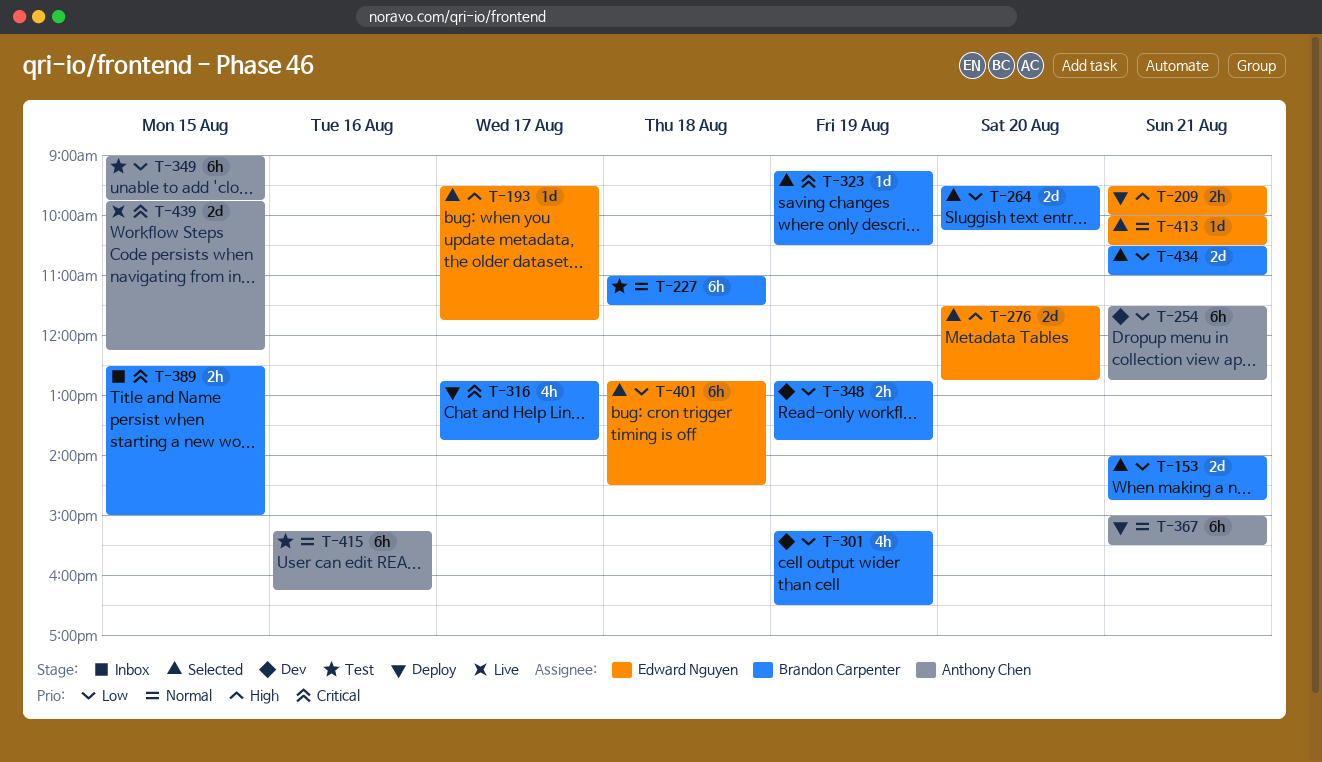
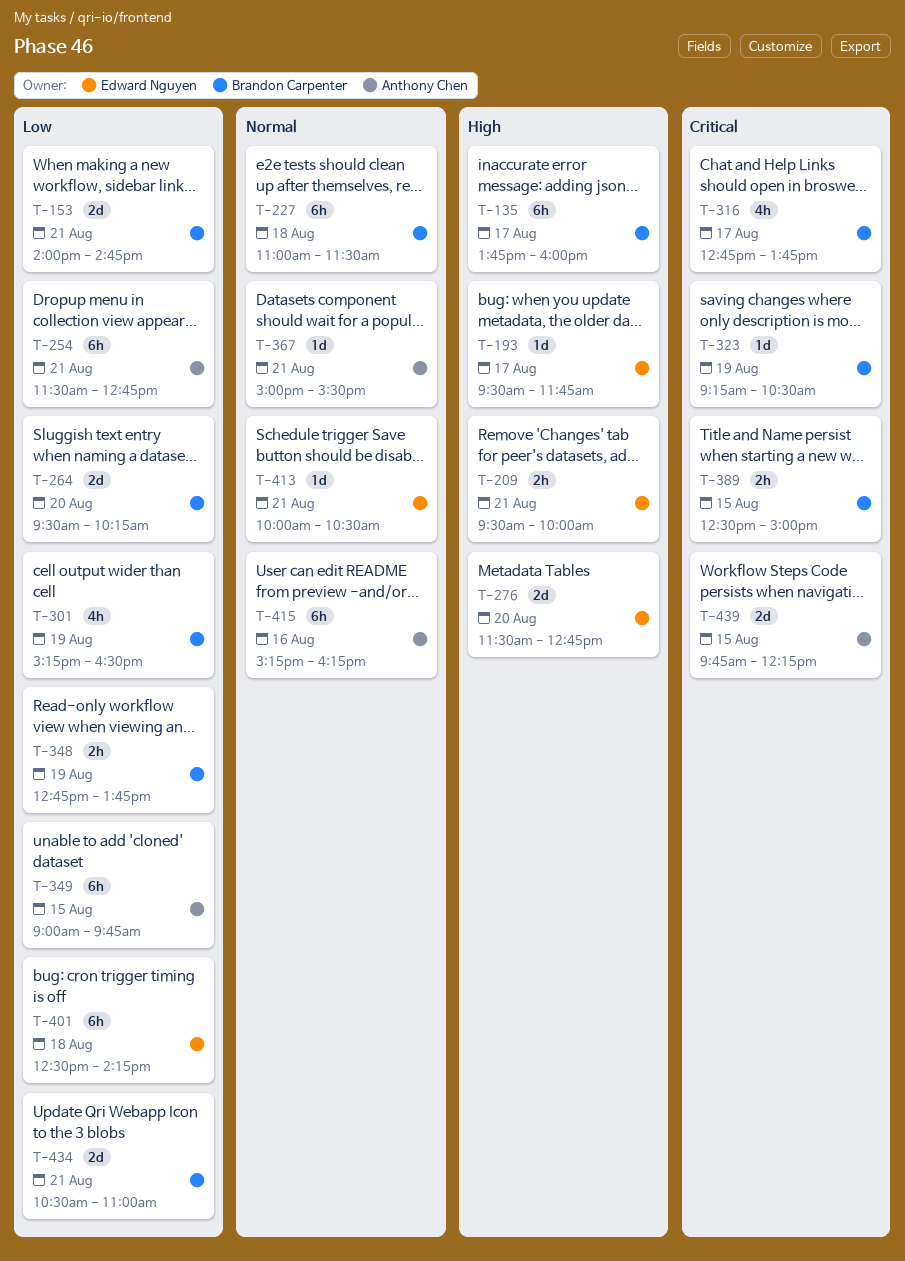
T-135: none -> present
T-367, estimate: 6h -> 1d
T-401, begins: 12:45 -> 12:30
T-401, ends: 14:30 -> 14:15

